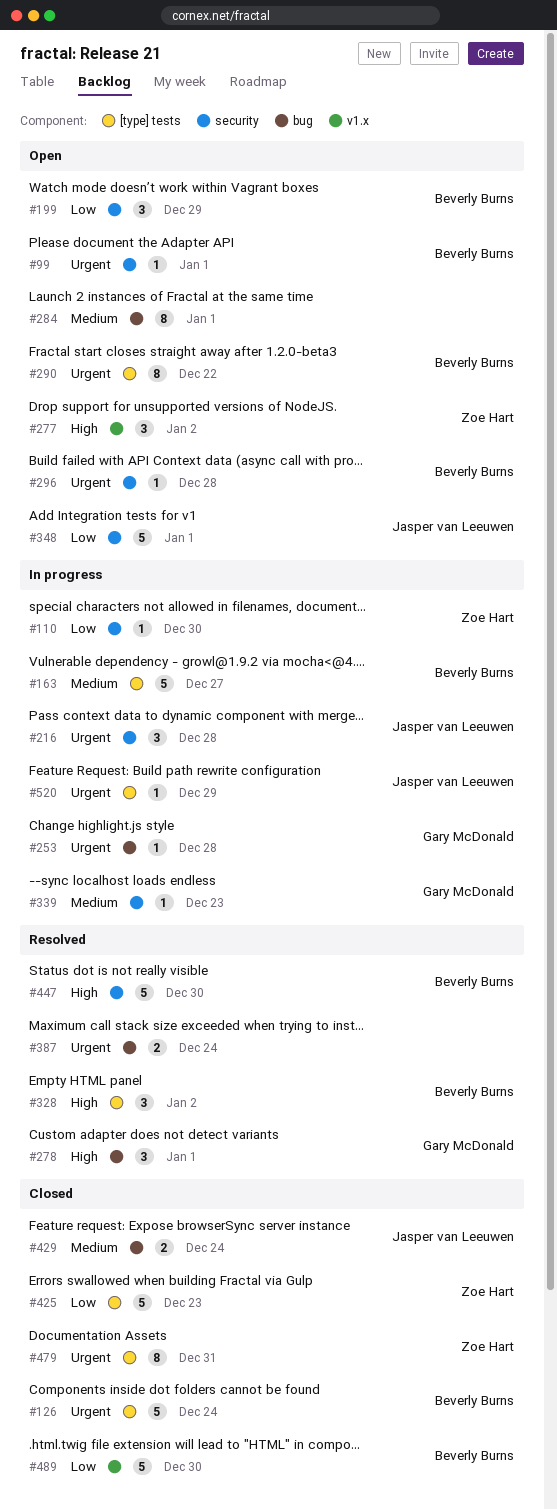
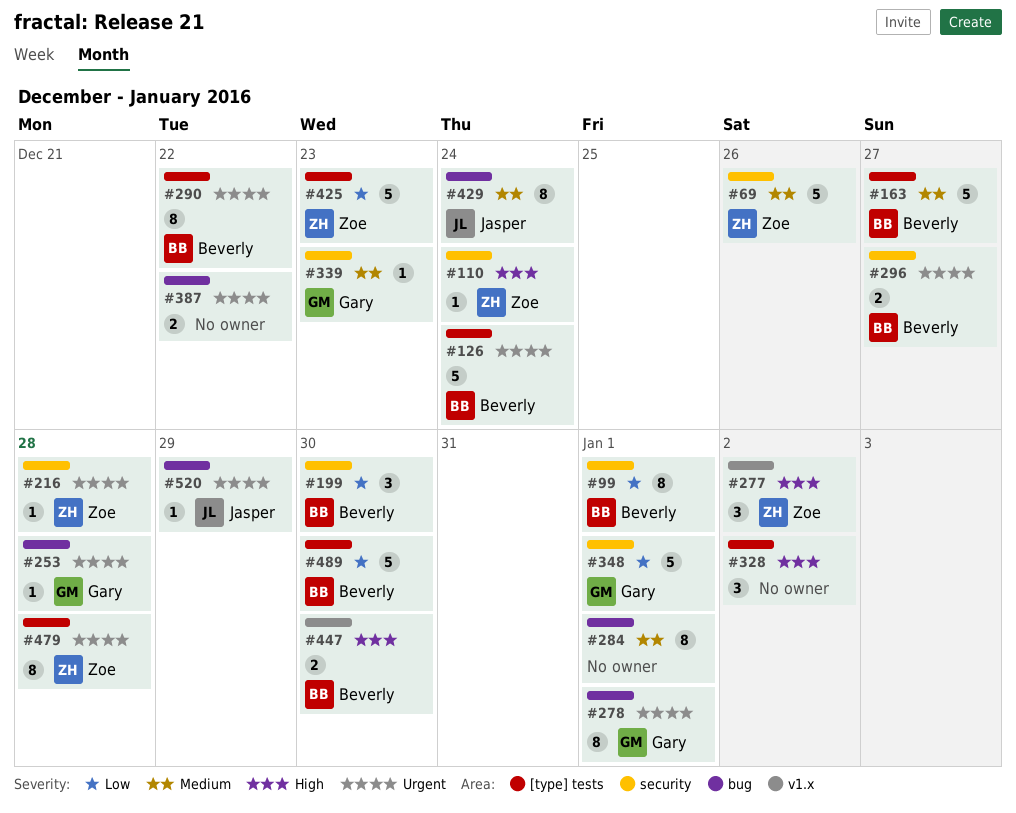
#69: none -> present
#99, priority: Urgent -> Low
#99, estimate: 1 -> 8
#110, priority: Low -> High
#110, due: Dec 30 -> Dec 24
#199, due: Dec 29 -> Dec 30
#216, owner: Jasper van Leeuwen -> Zoe Hart
#216, estimate: 3 -> 1
#278, priority: High -> Urgent
#278, estimate: 3 -> 8
#296, estimate: 1 -> 2
#296, due: Dec 28 -> Dec 27
#328, owner: Beverly Burns -> none
#348, owner: Jasper van Leeuwen -> Gary McDonald
#387, due: Dec 24 -> Dec 22
#429, estimate: 2 -> 8
#447, label: security -> v1.x
#447, estimate: 5 -> 2
#479, due: Dec 31 -> Dec 28
#489, label: v1.x -> [type] tests
#520, label: [type] tests -> bug

